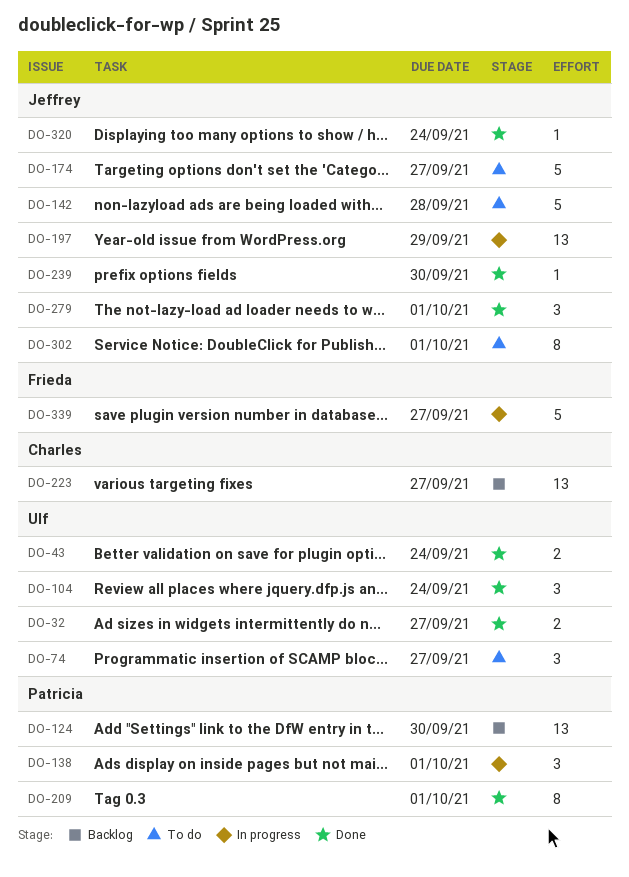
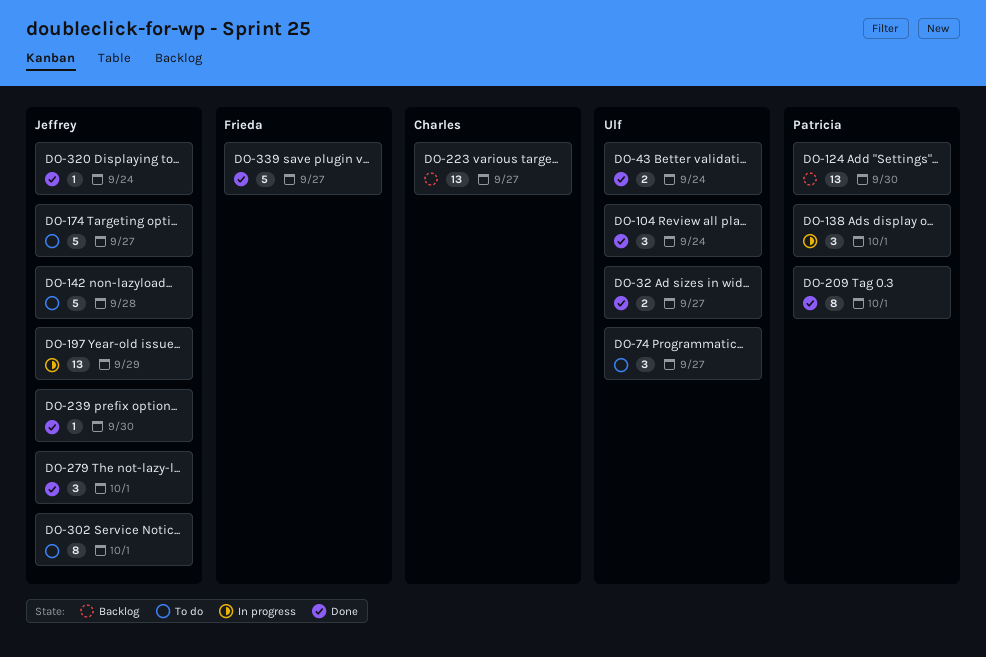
DO-339, status: In progress -> Done

